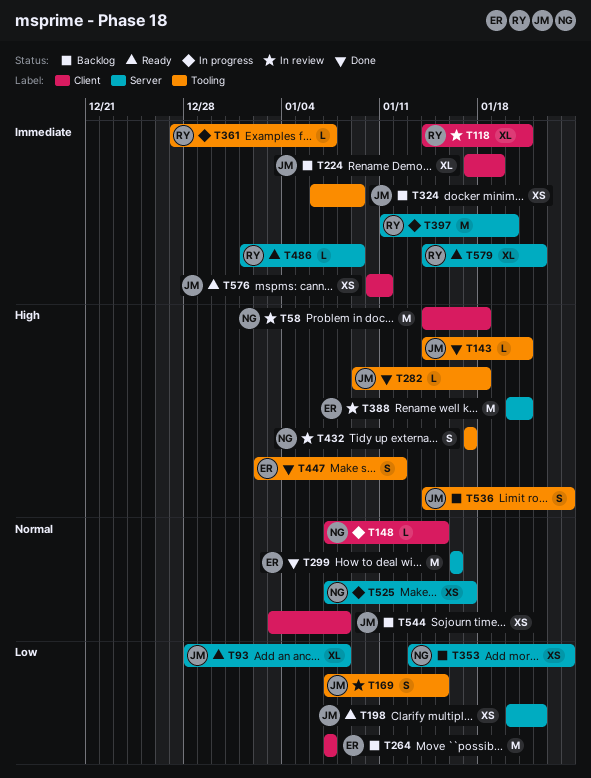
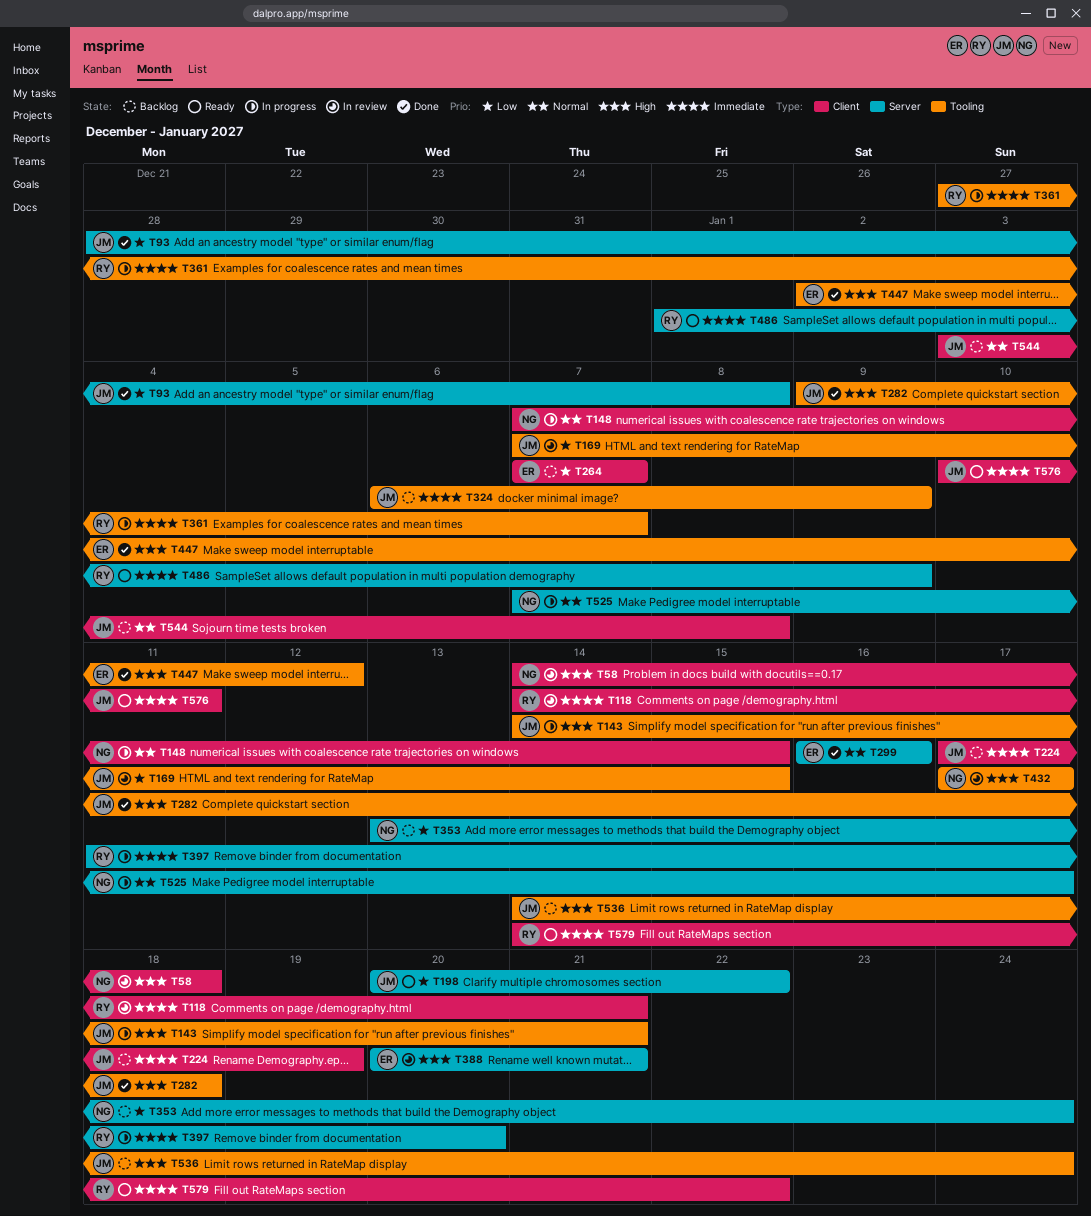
T93, status: Ready -> Done
T143, status: Done -> In progress
T579, label: Server -> Client

